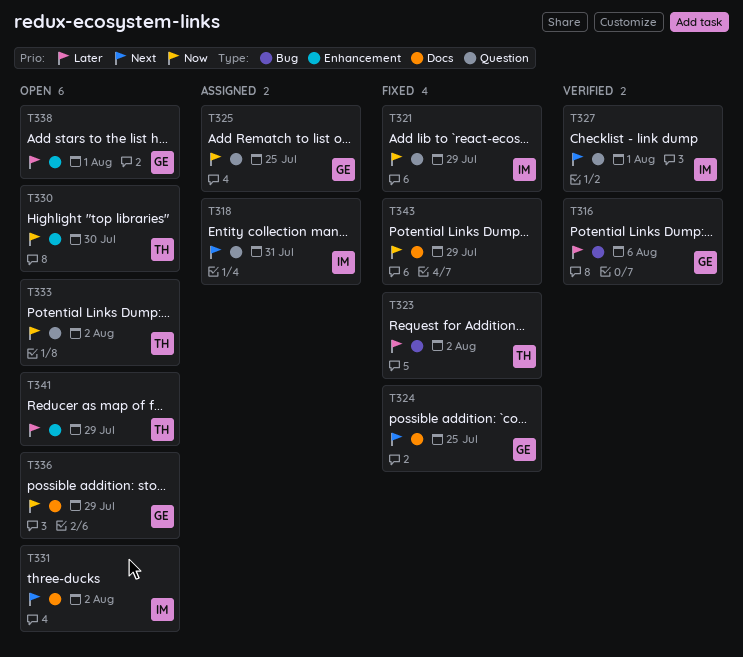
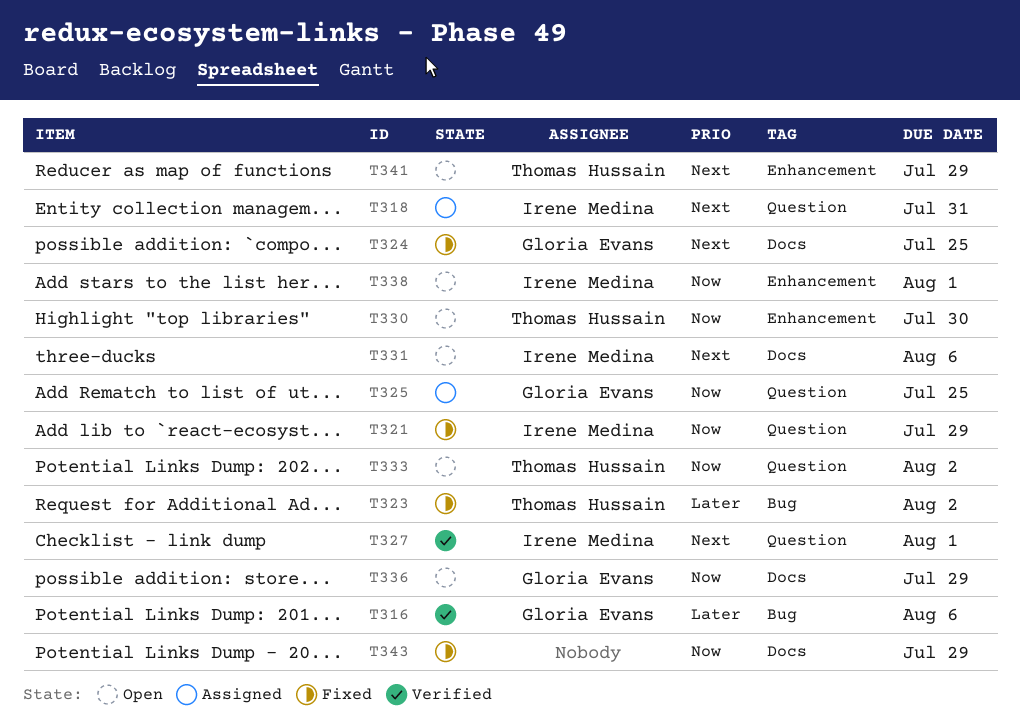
T331, due: Aug 2 -> Aug 6
T338, owner: Gloria Evans -> Irene Medina
T338, priority: Later -> Now
T341, priority: Later -> Next

